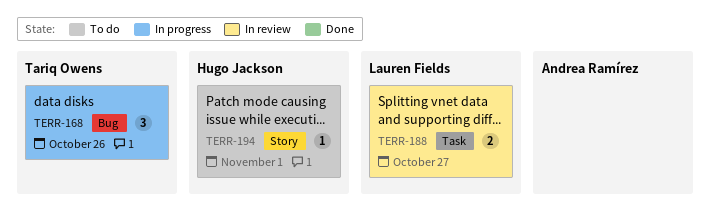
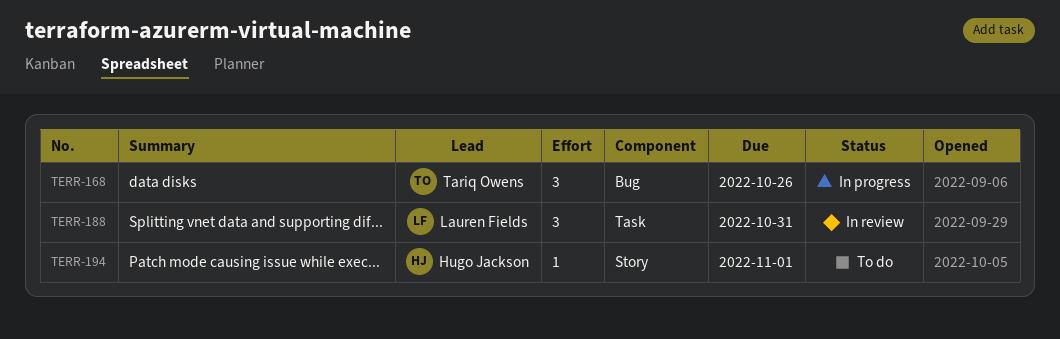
TERR-188, estimate: 2 -> 3
TERR-188, due: Oct 27 -> Oct 31

